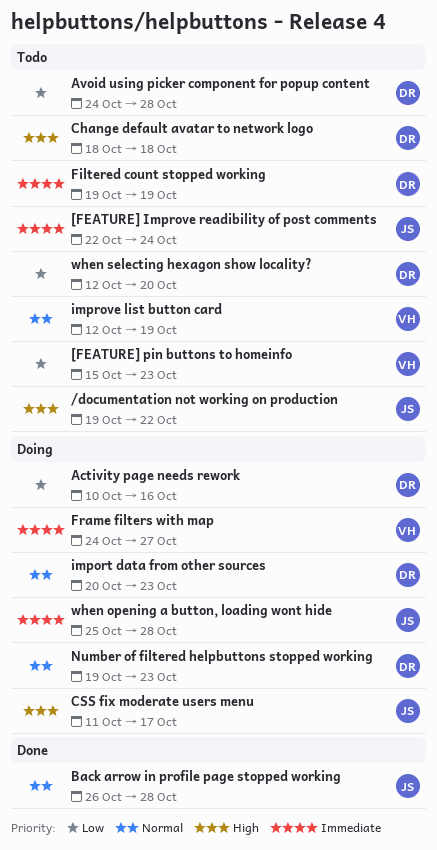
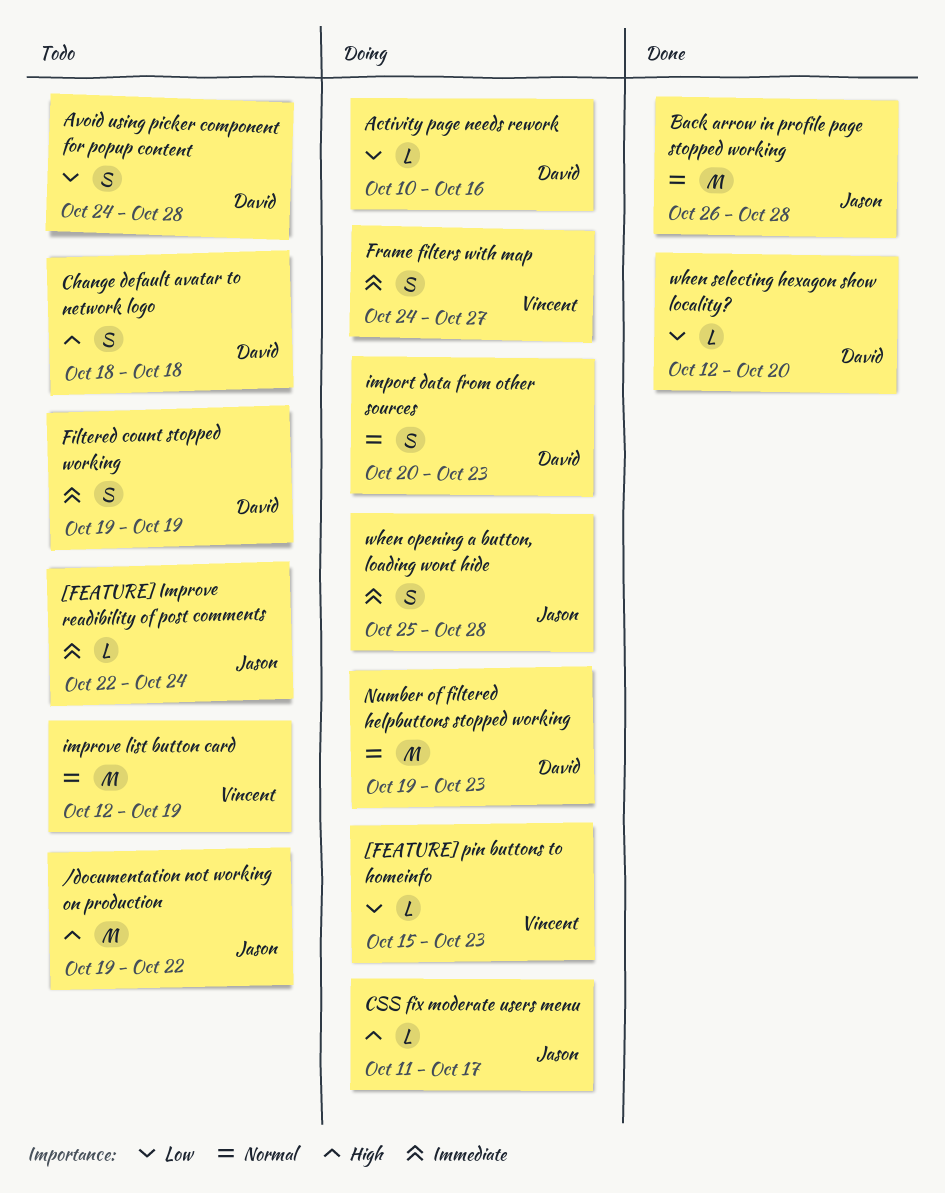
[FEATURE] pin buttons to homeinfo, status: Todo -> Doing
when selecting hexagon show locality?, status: Todo -> Done

